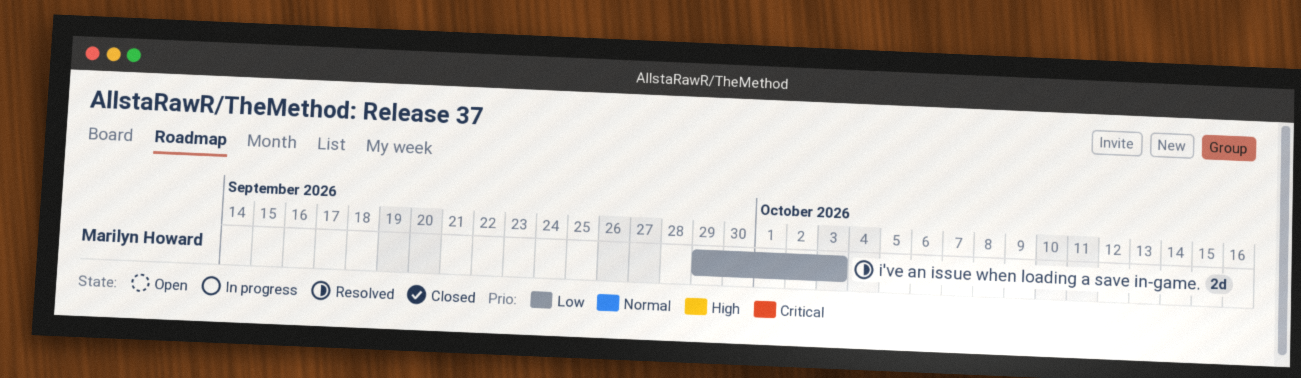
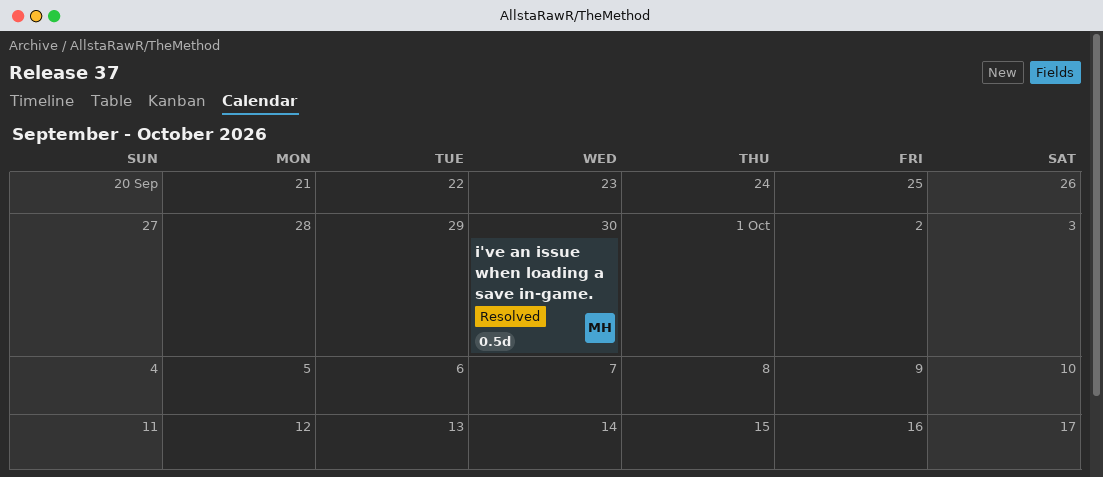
i've an issue when loading a save in-game., estimate: 2d -> 0.5d
i've an issue when loading a save in-game., due: Oct 3 -> Sep 30

